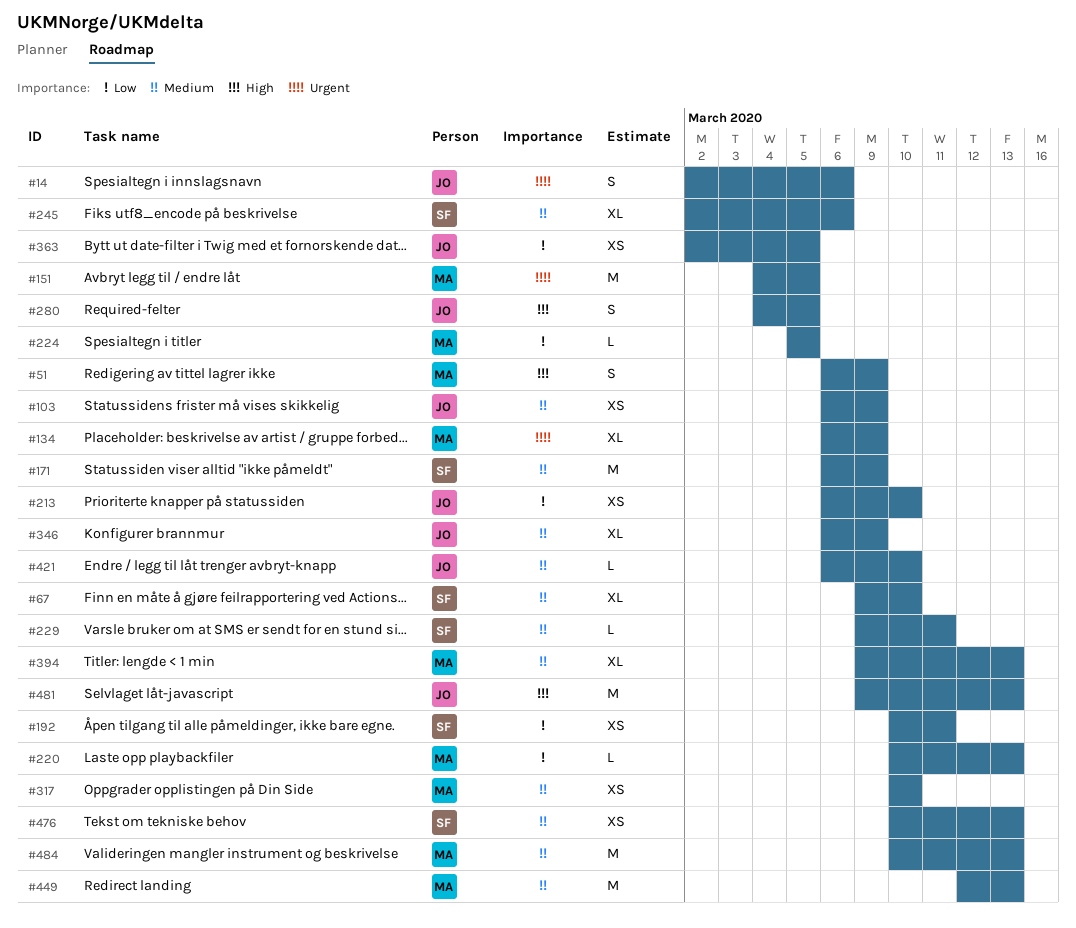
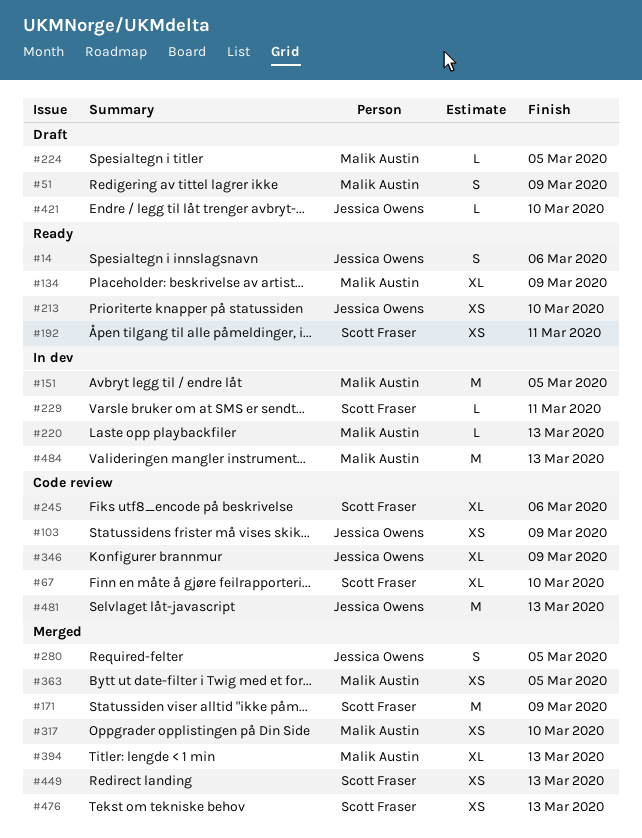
#363, owner: Jessica Owens -> Malik Austin
#449, owner: Malik Austin -> Scott Fraser
#449, estimate: M -> XS

